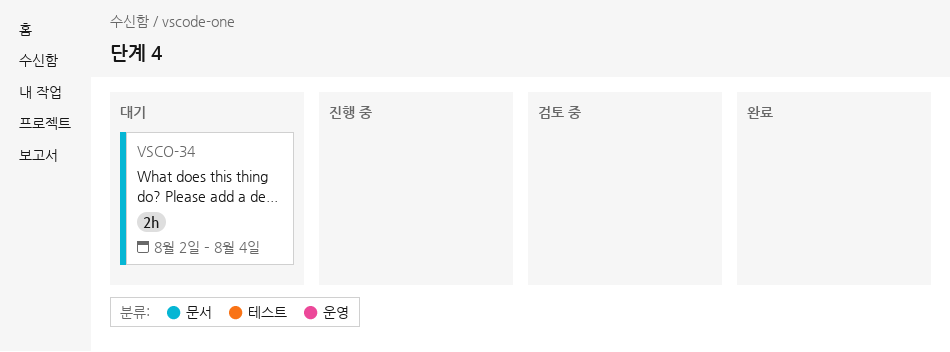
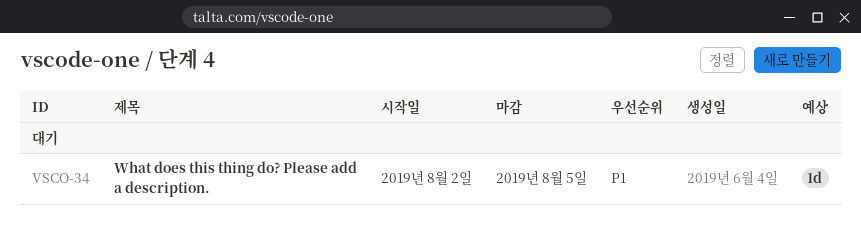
VSCO-34, estimate: 2h -> 1d
VSCO-34, due: Aug 4 -> Aug 5

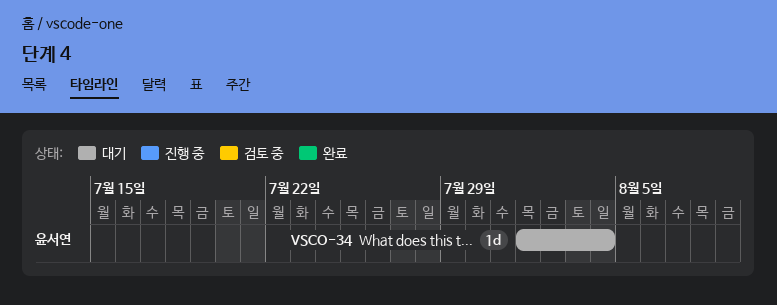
VSCO-34, start: Aug 2 -> Aug 1
VSCO-34, due: Aug 5 -> Aug 4

